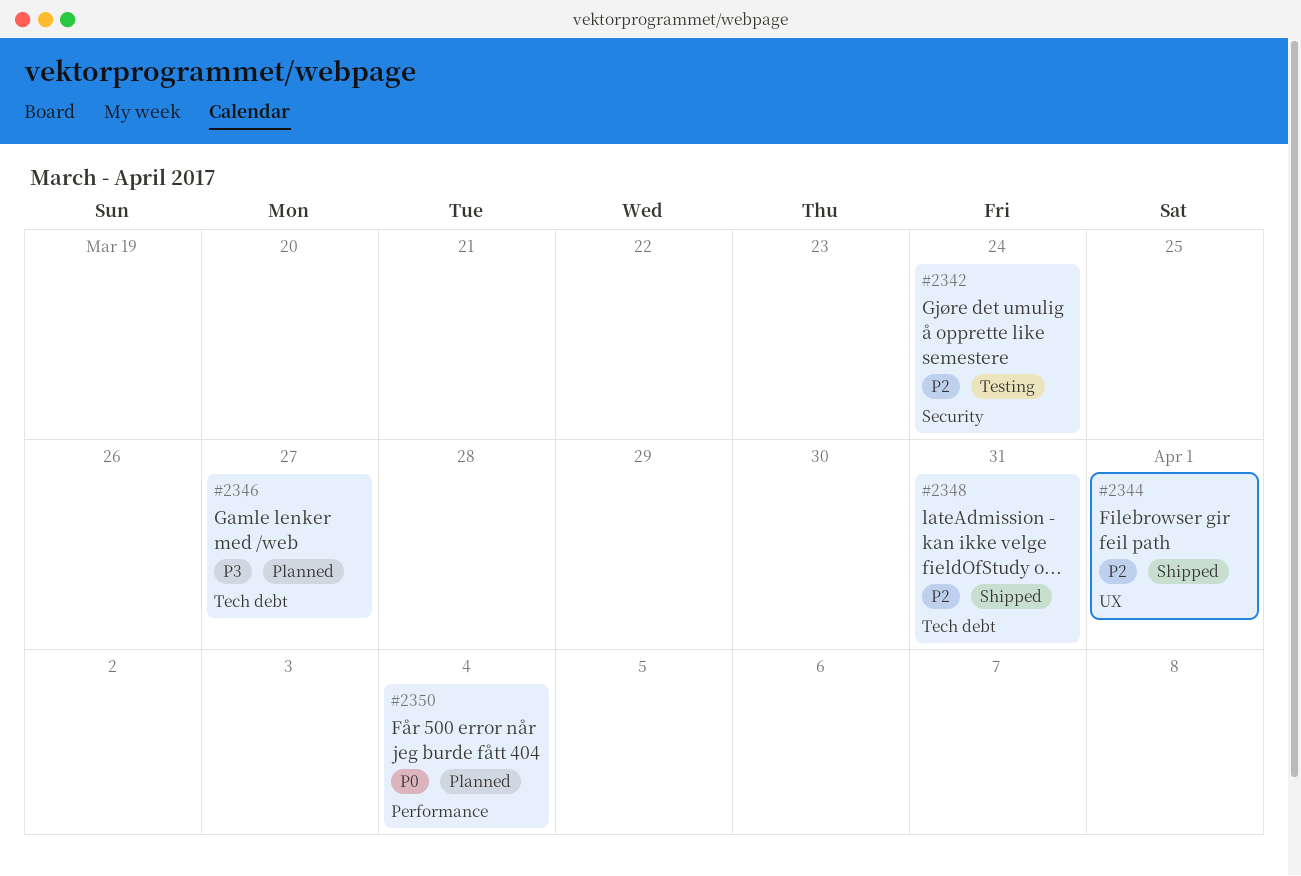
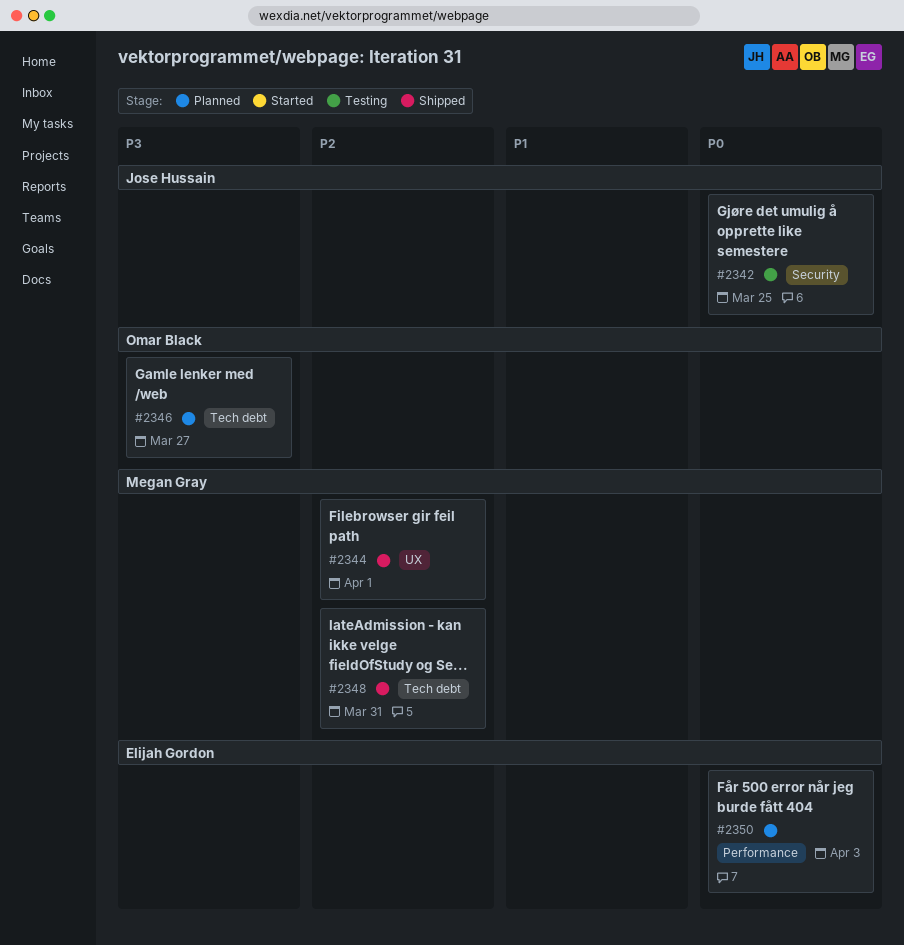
#2342, priority: P2 -> P0
#2342, due: Mar 24 -> Mar 25
#2350, due: Apr 4 -> Apr 3

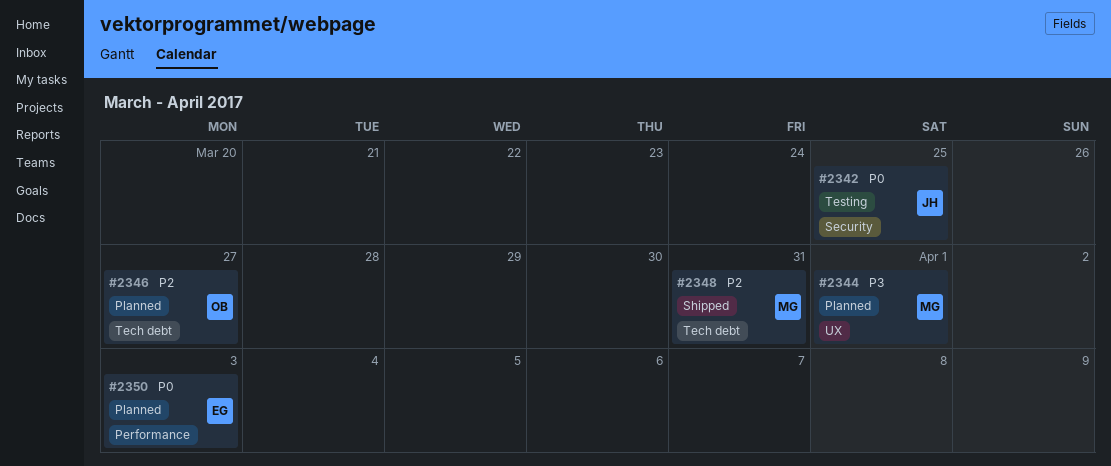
#2344, status: Shipped -> Planned
#2344, priority: P2 -> P3
#2346, priority: P3 -> P2

